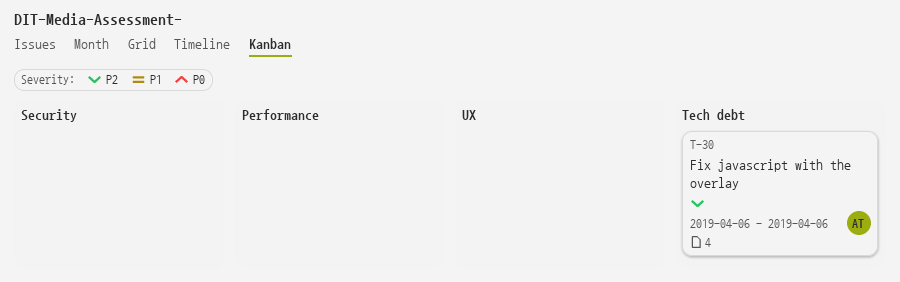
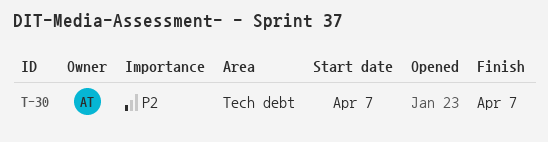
T-30, start: Apr 6 -> Apr 7
T-30, due: Apr 6 -> Apr 7

